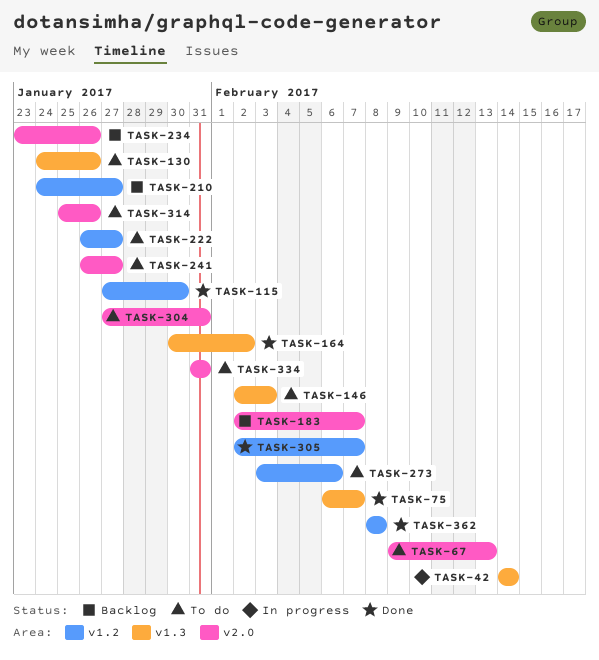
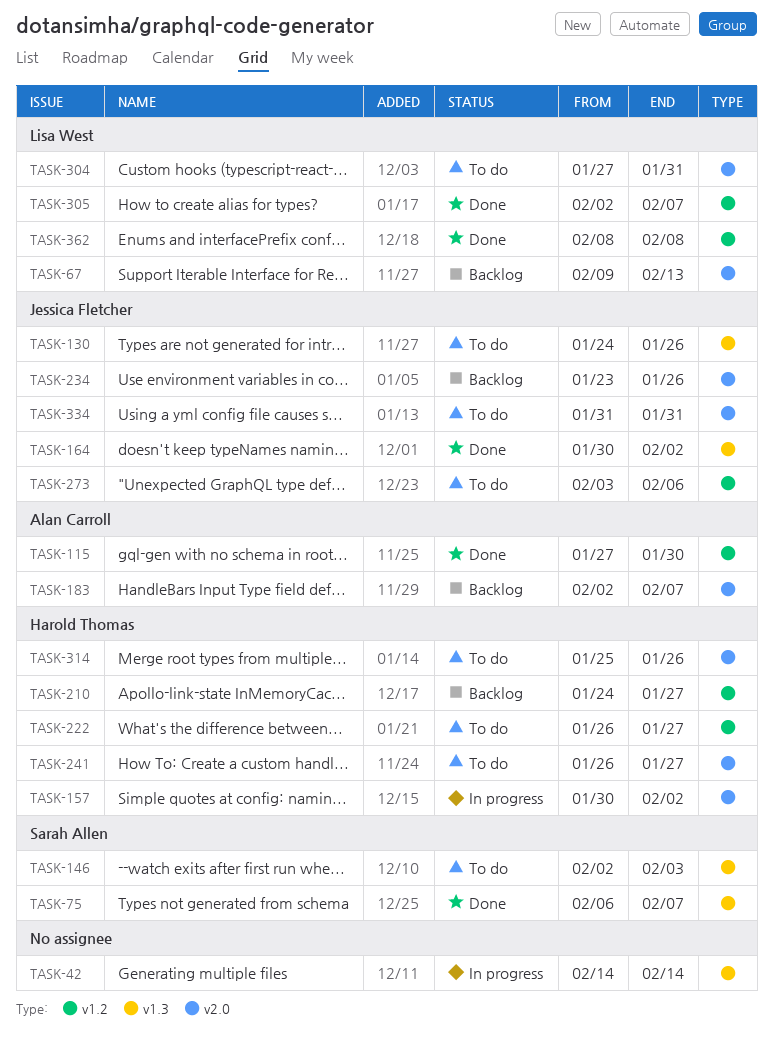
TASK-67, status: To do -> Backlog
TASK-157: none -> present

